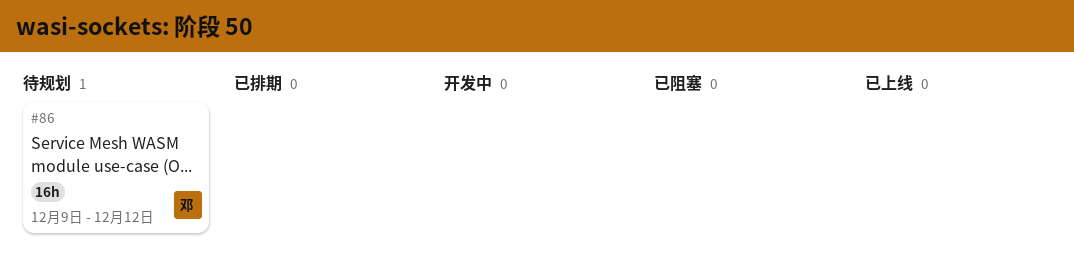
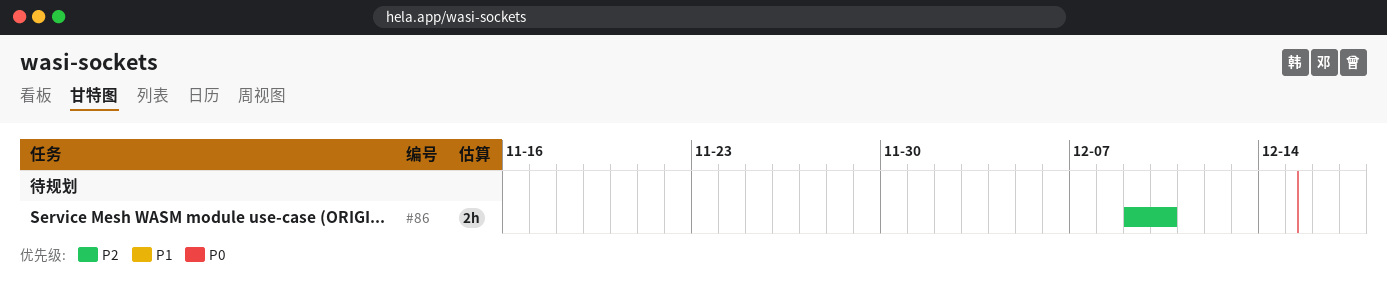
#86, estimate: 16h -> 2h
#86, due: Dec 12 -> Dec 10

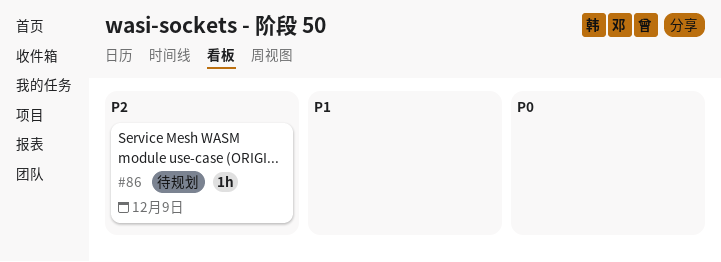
#86, estimate: 2h -> 1h
#86, due: Dec 10 -> Dec 9

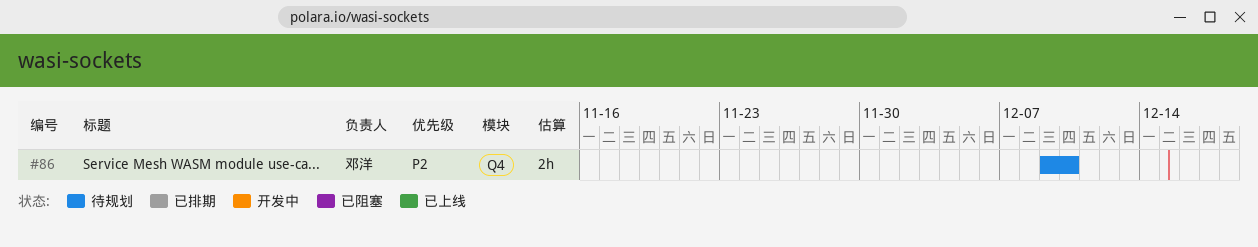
#86, estimate: 1h -> 2h
#86, due: Dec 9 -> Dec 10

